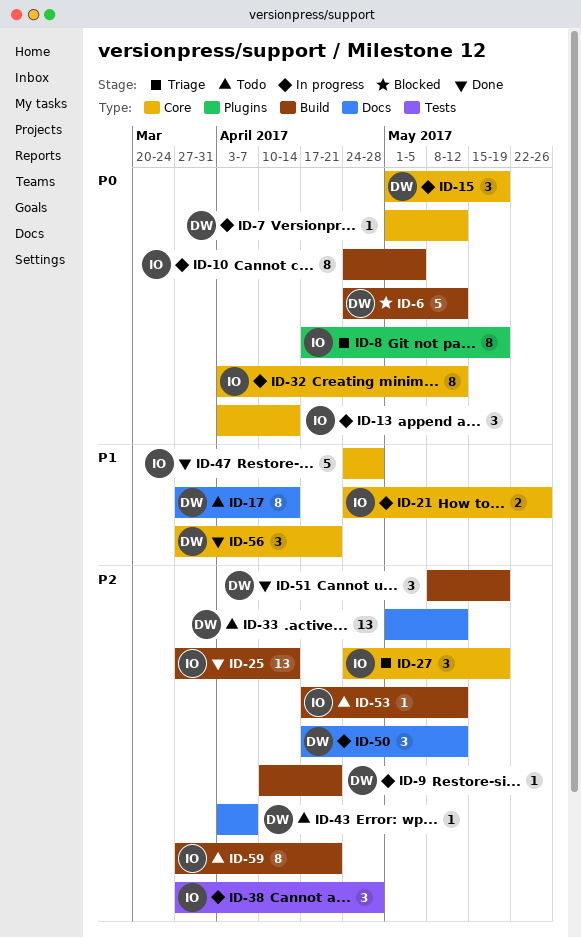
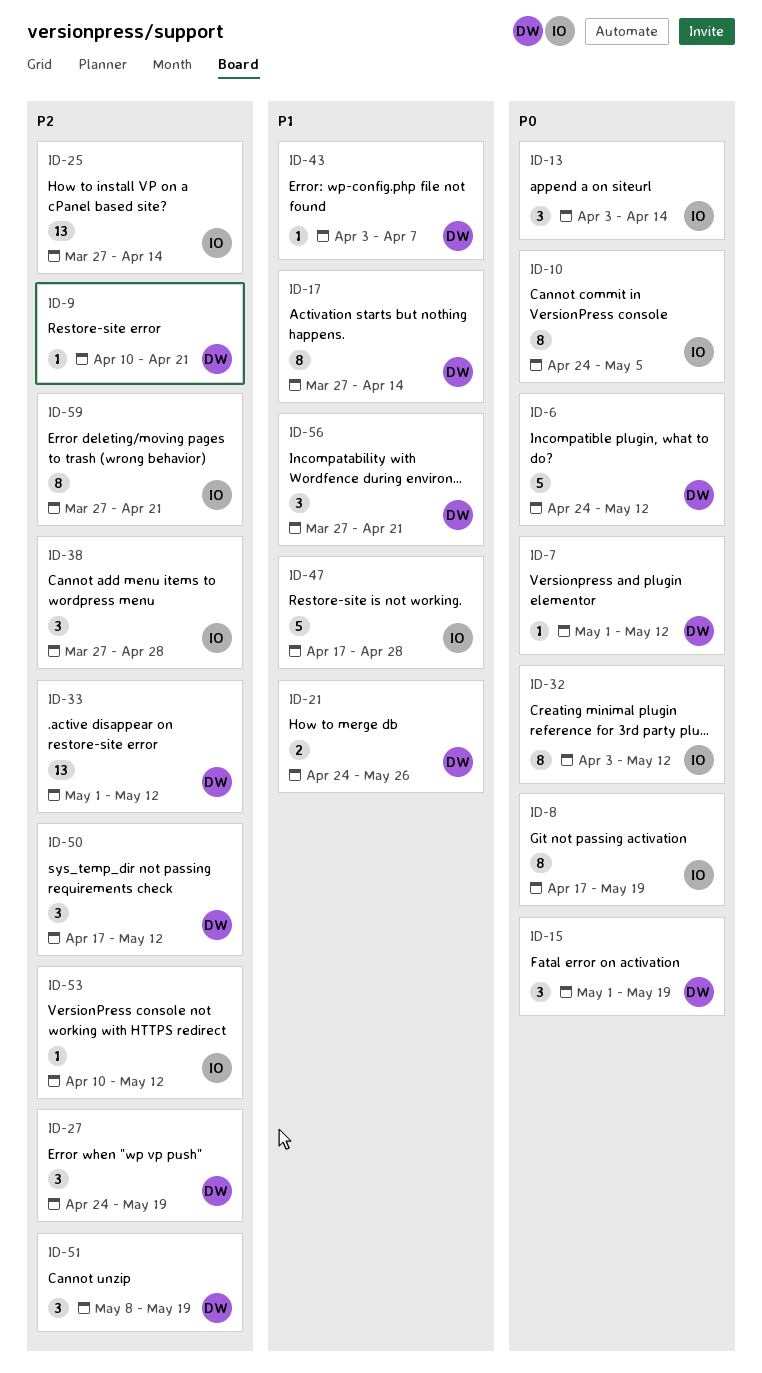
ID-21, owner: IO -> DW
ID-27, owner: IO -> DW
ID-43, priority: P2 -> P1
ID-47, start: Apr 24 -> Apr 17
ID-53, start: Apr 17 -> Apr 10

